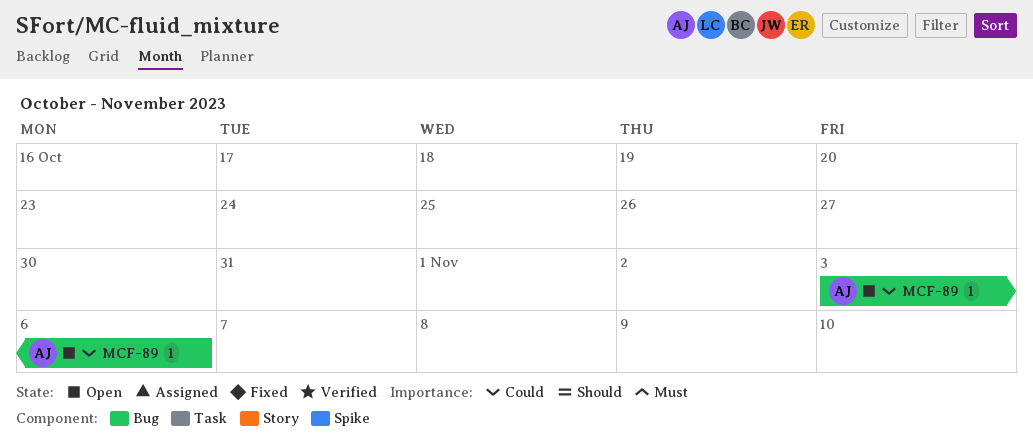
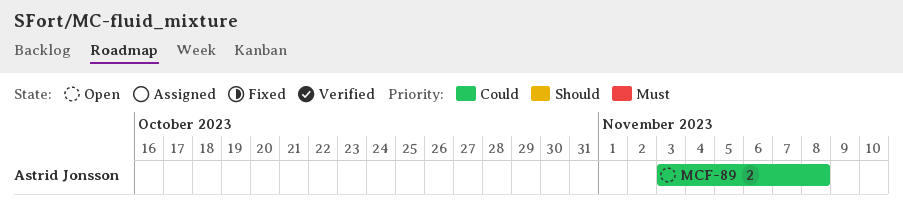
MCF-89, estimate: 1 -> 2
MCF-89, due: Nov 6 -> Nov 8

